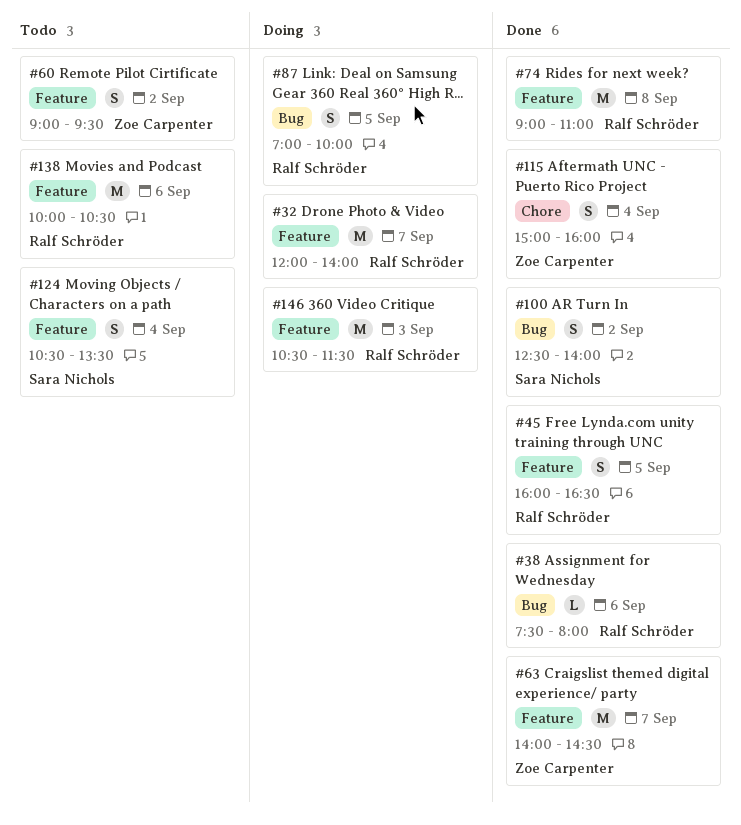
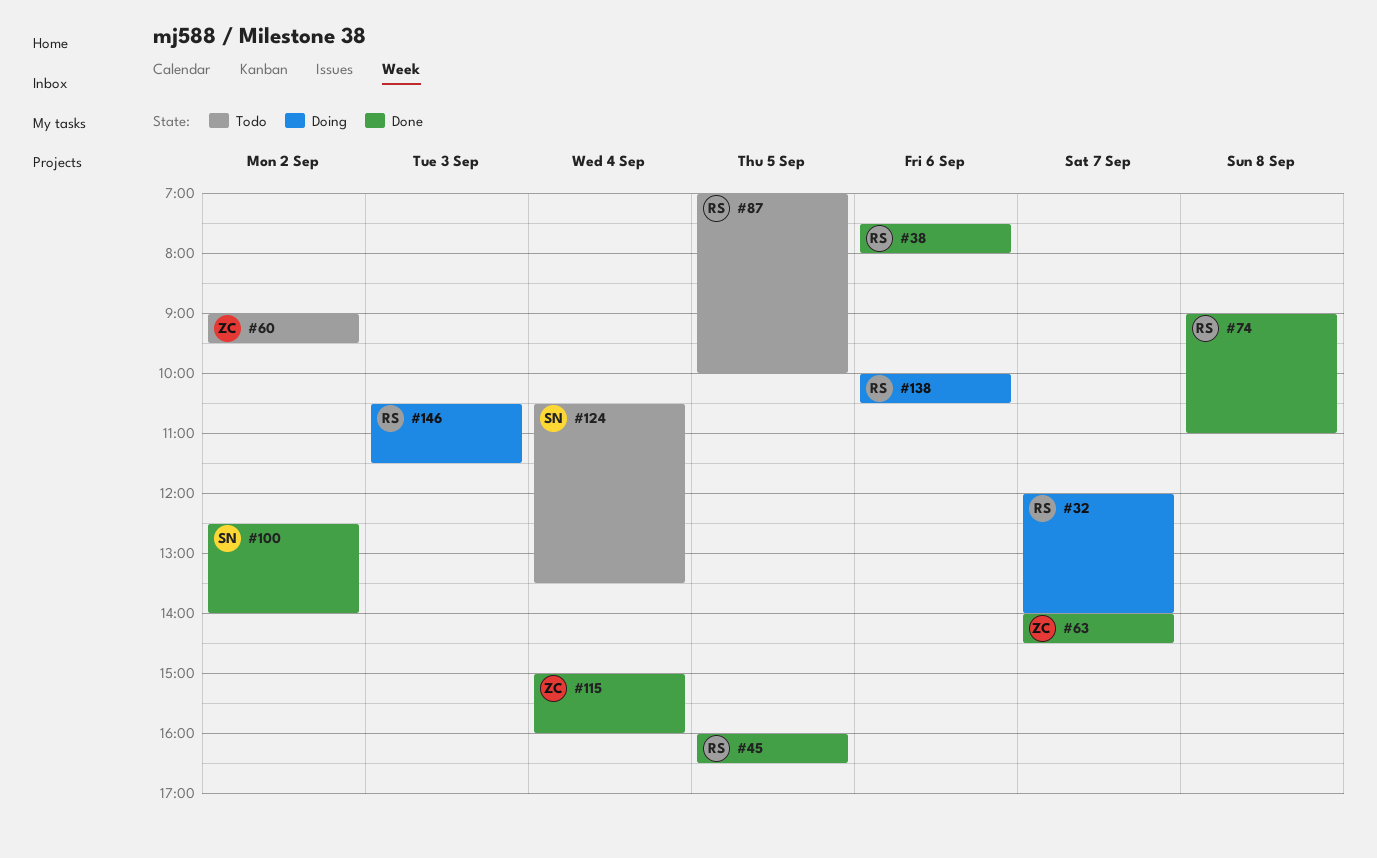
#87, status: Doing -> Todo
#138, status: Todo -> Doing

